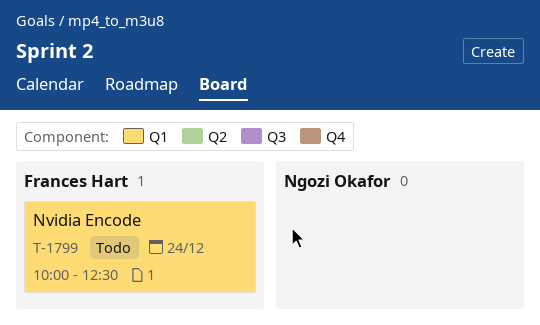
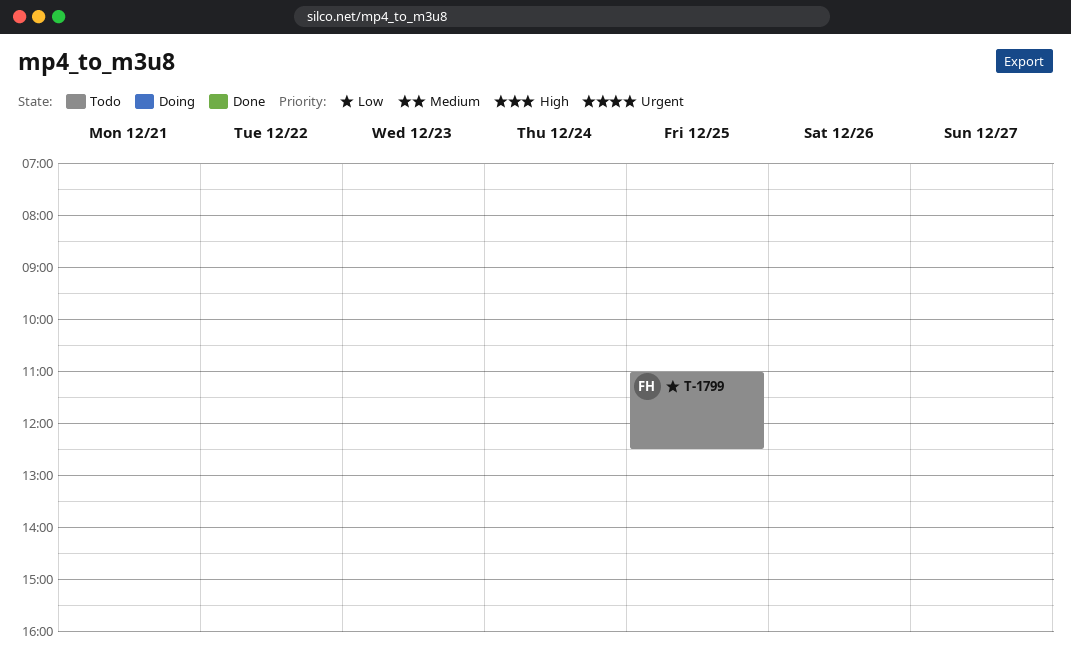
T-1799, day: Dec 24 -> Dec 25
T-1799, begins: 10:00 -> 11:00

